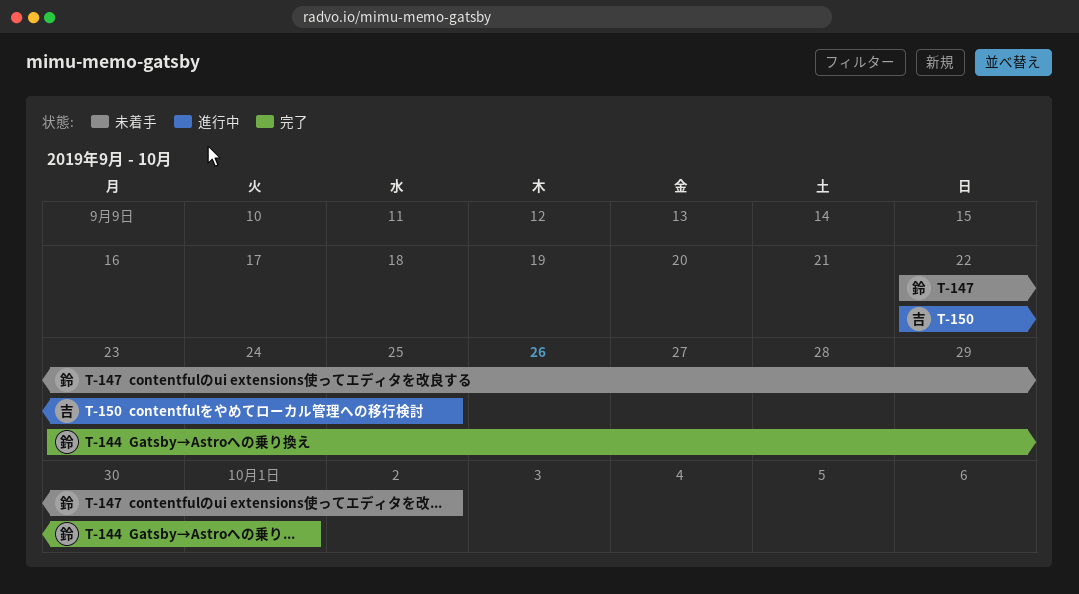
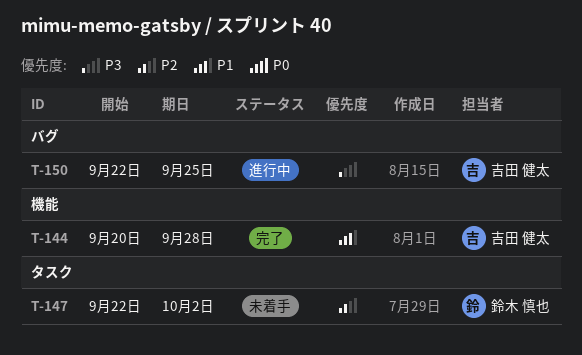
T-144, owner: 鈴木 慎也 -> 吉田 健太
T-144, start: Sep 23 -> Sep 20
T-144, due: Oct 1 -> Sep 28

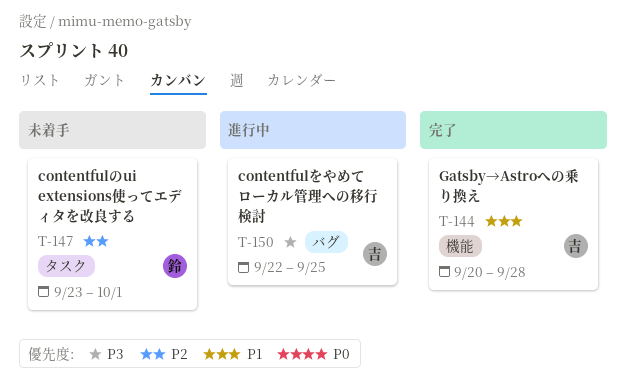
T-147, start: Sep 22 -> Sep 23
T-147, due: Oct 2 -> Oct 1

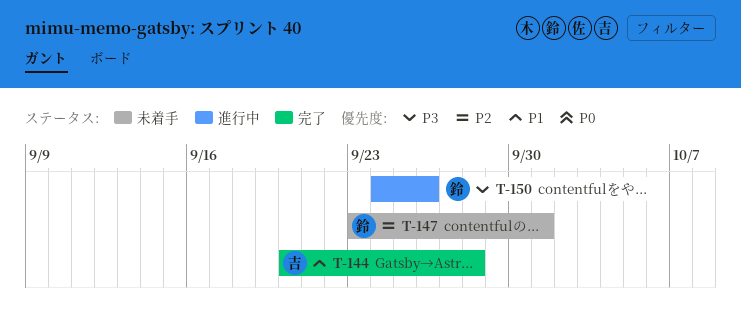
T-150, owner: 吉 -> 鈴
T-150, start: Sep 22 -> Sep 24
T-150, due: Sep 25 -> Sep 26

